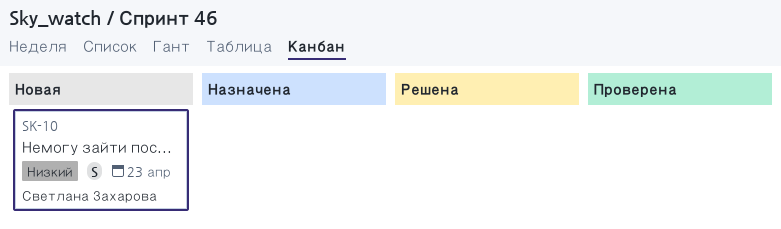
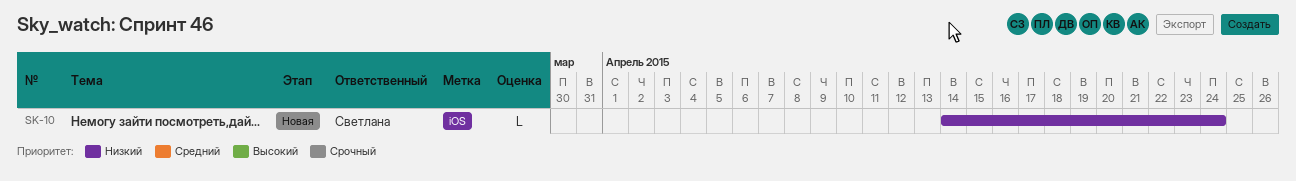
SK-10, estimate: S -> L
SK-10, due: Apr 23 -> Apr 24

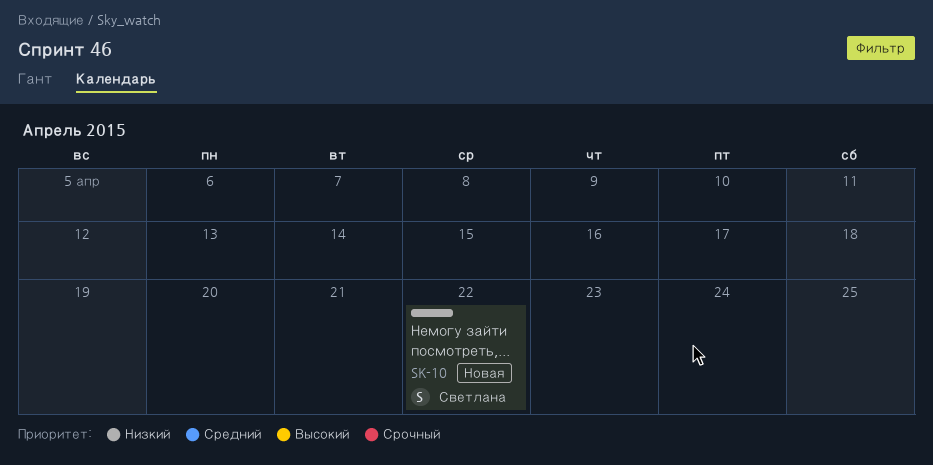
SK-10, estimate: L -> S
SK-10, due: Apr 24 -> Apr 22

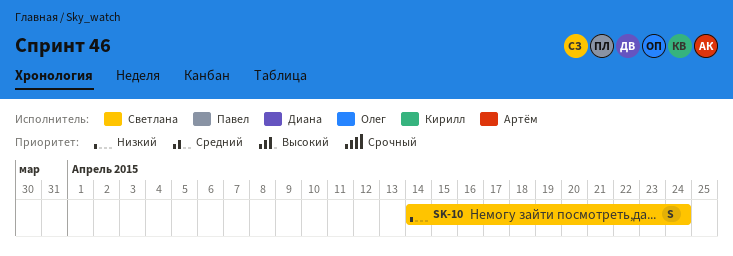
SK-10, due: Apr 22 -> Apr 24

